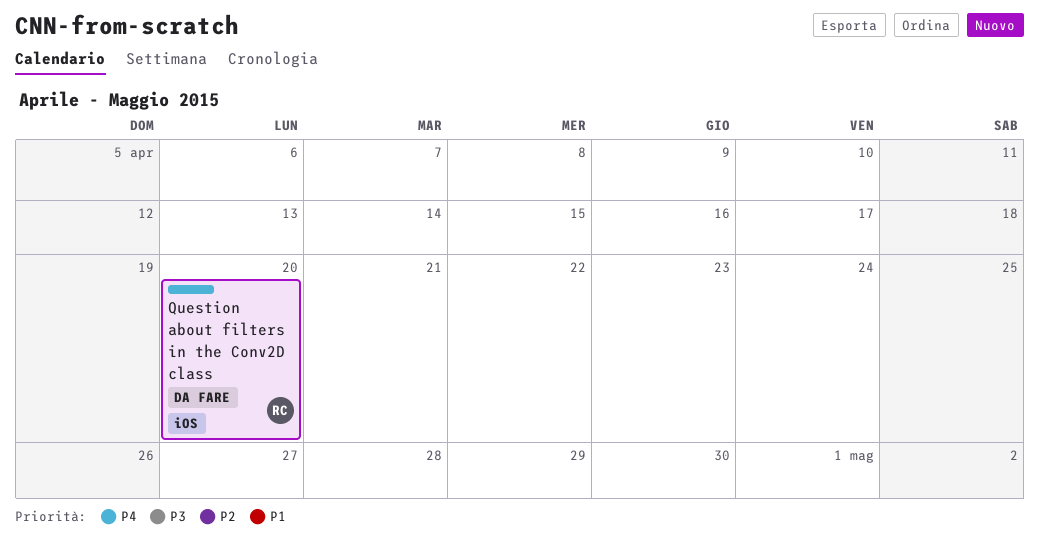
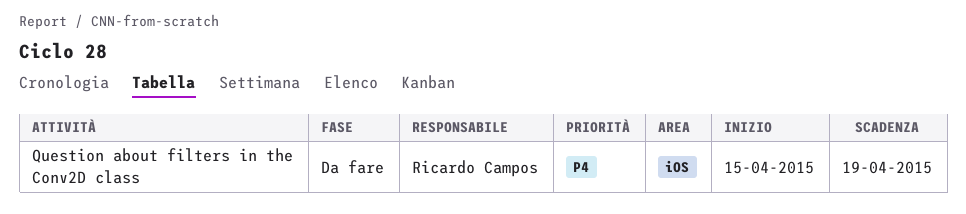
Question about filters in the Conv2D class, due: Apr 20 -> Apr 19

